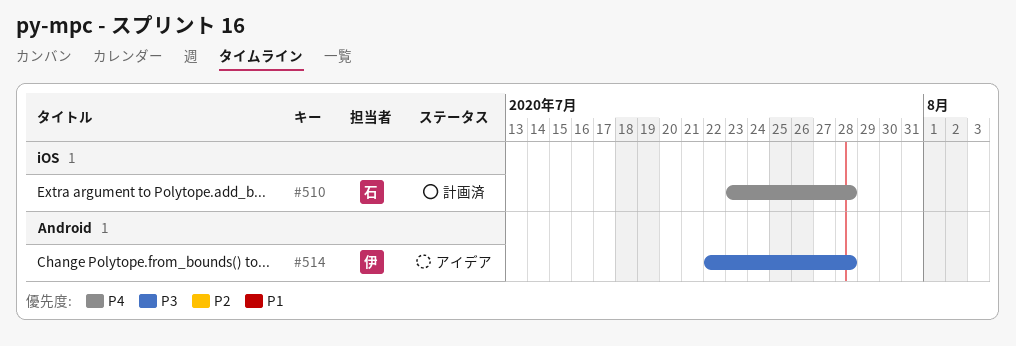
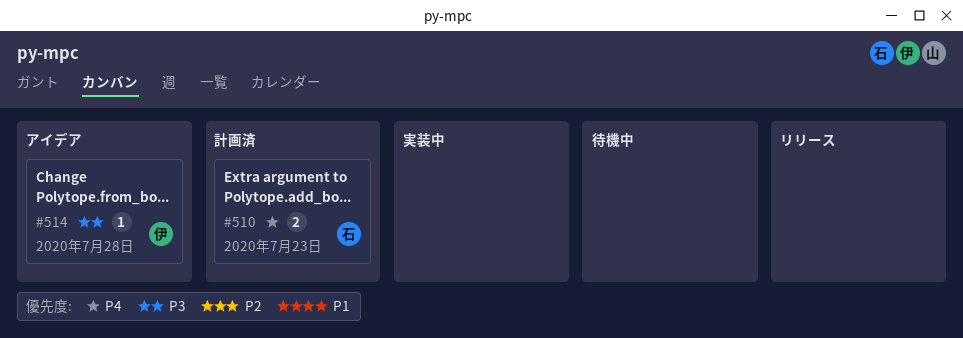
#510, due: Jul 28 -> Jul 23

